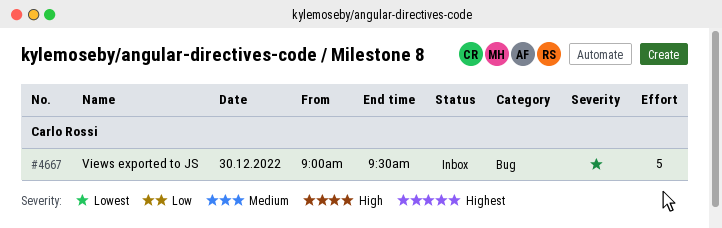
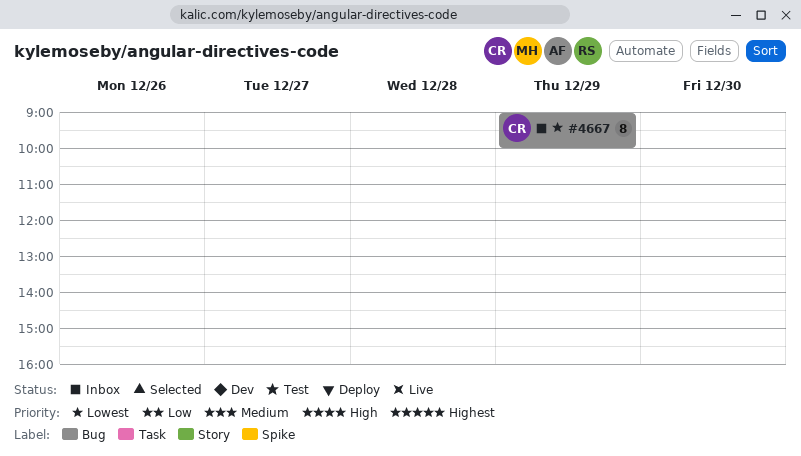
#4667, estimate: 5 -> 8
#4667, day: Dec 30 -> Dec 29
#4667, ends: 09:30 -> 10:00

